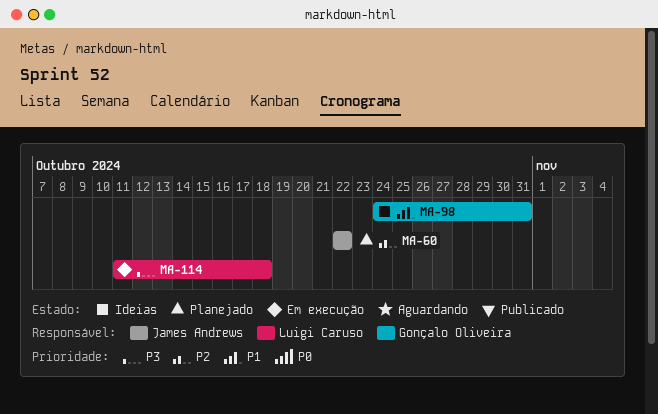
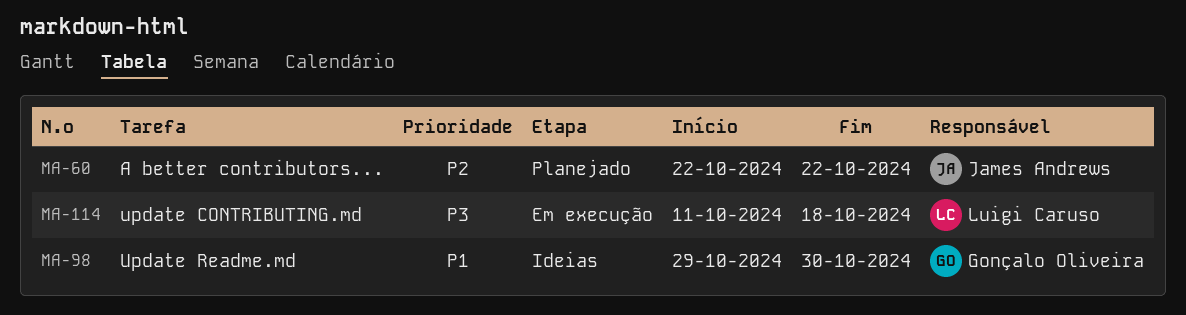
MA-98, start: Oct 24 -> Oct 29
MA-98, due: Oct 31 -> Oct 30

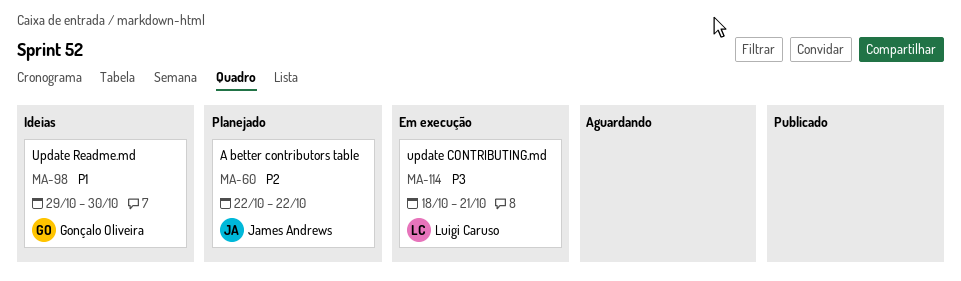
MA-114, start: Oct 11 -> Oct 18
MA-114, due: Oct 18 -> Oct 21

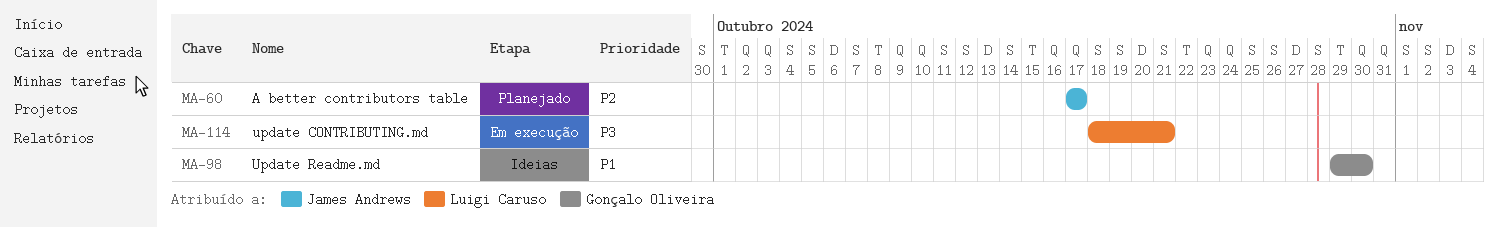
MA-60, start: Oct 22 -> Oct 17
MA-60, due: Oct 22 -> Oct 17

